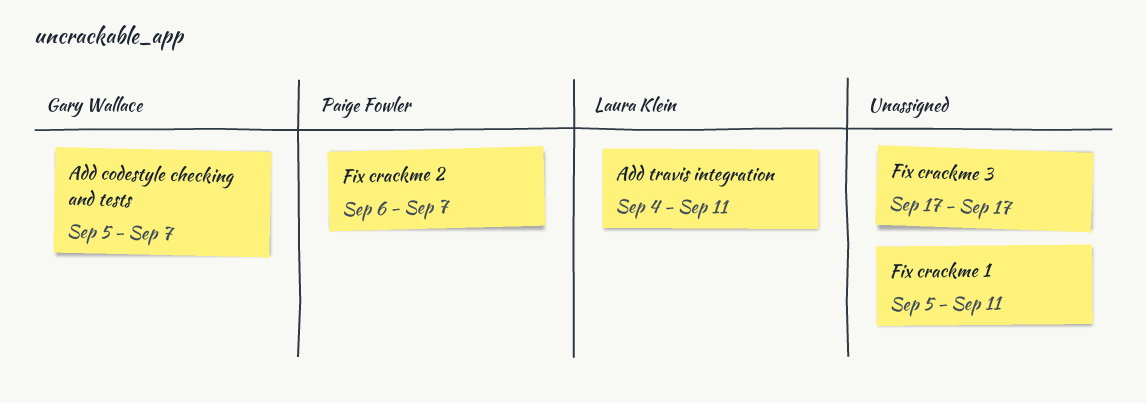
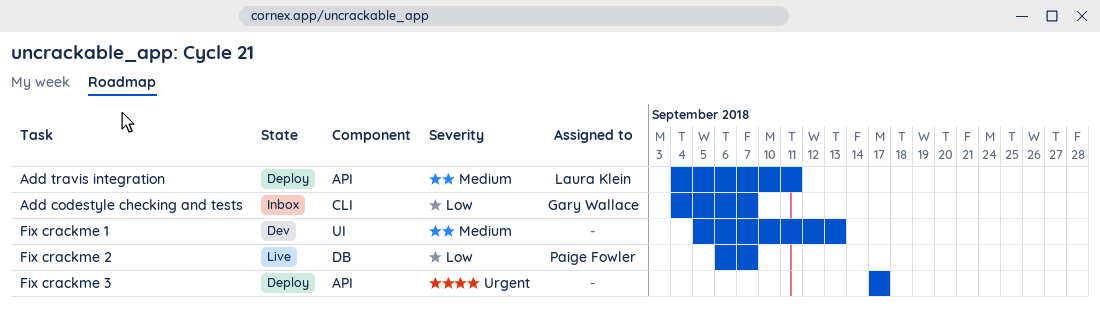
Add codestyle checking and tests, start: Sep 5 -> Sep 4
Fix crackme 1, due: Sep 11 -> Sep 13

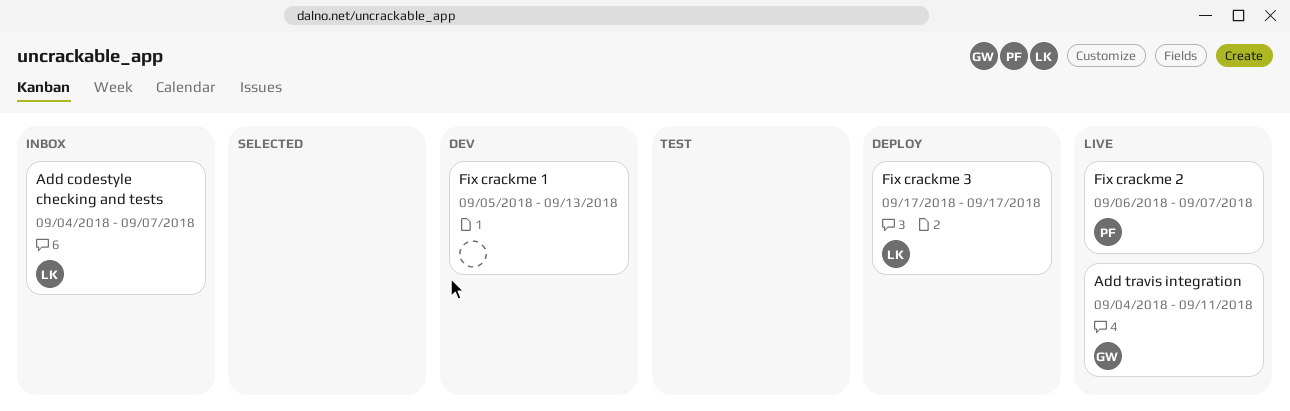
Add codestyle checking and tests, owner: Gary Wallace -> Laura Klein
Add travis integration, status: Deploy -> Live
Add travis integration, owner: Laura Klein -> Gary Wallace
Fix crackme 3, owner: none -> Laura Klein

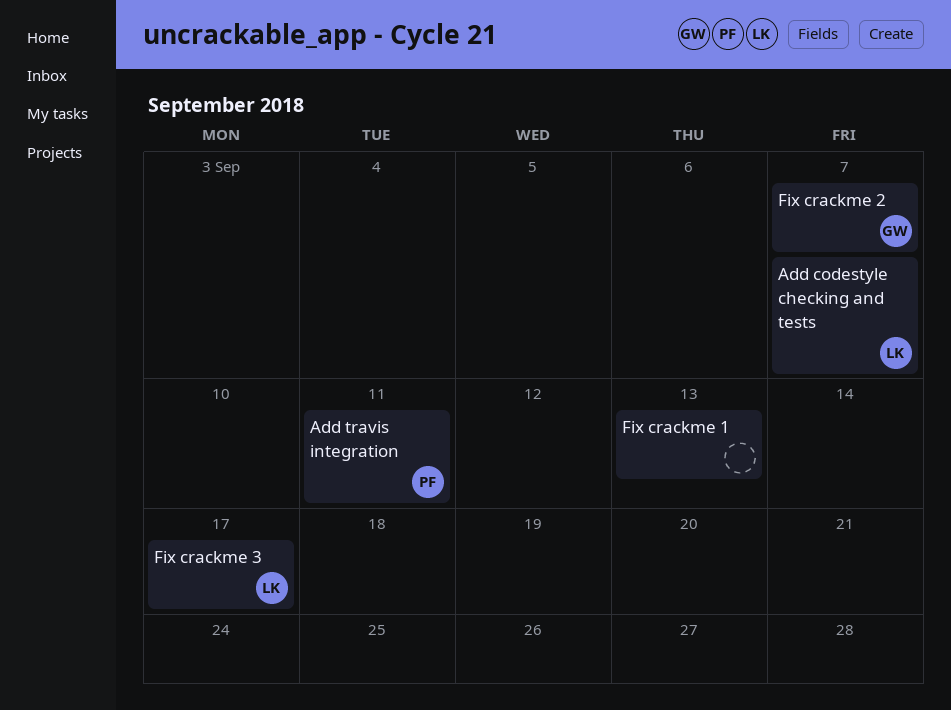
Add travis integration, owner: GW -> PF
Fix crackme 2, owner: PF -> GW

